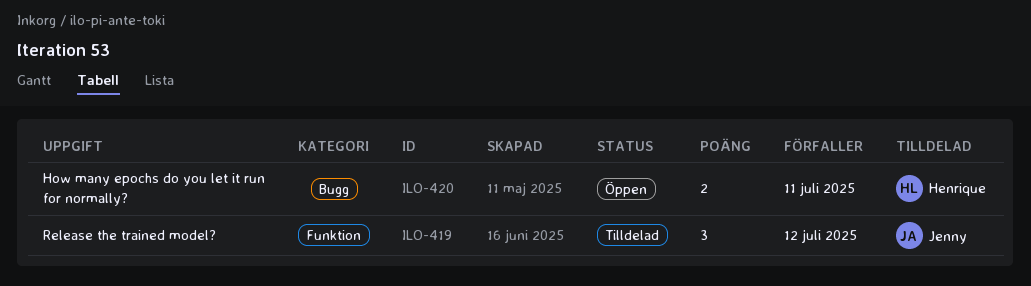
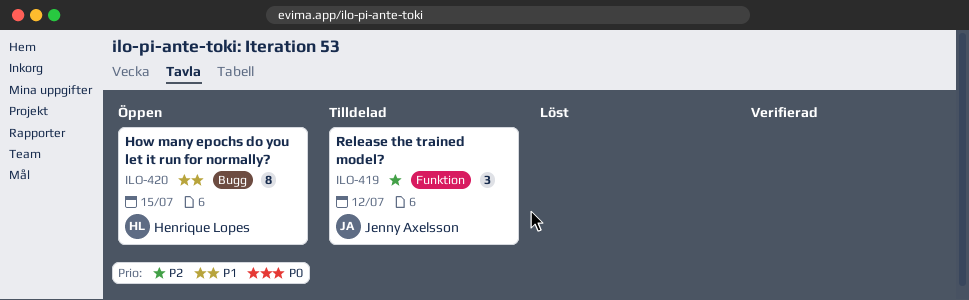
ILO-420, estimate: 2 -> 8
ILO-420, due: Jul 11 -> Jul 15

